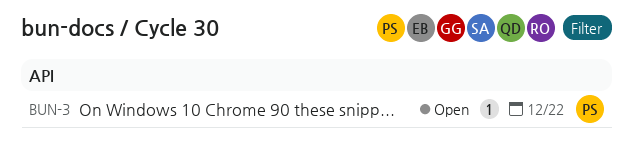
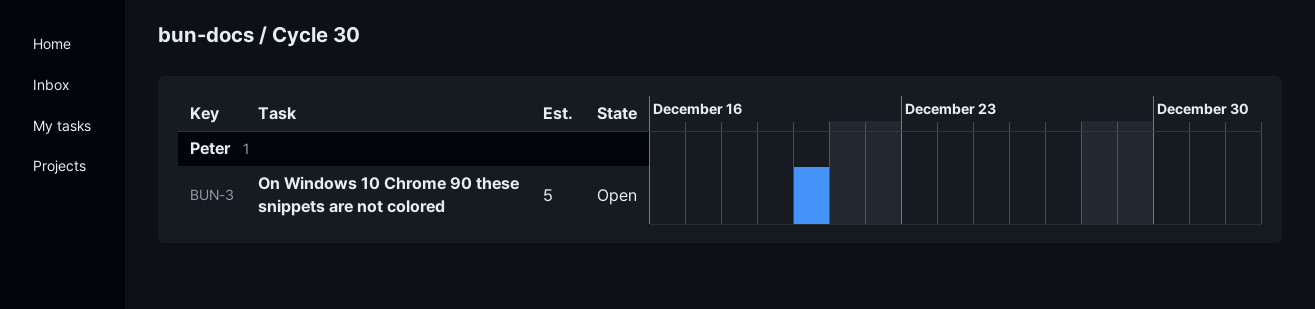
BUN-3, estimate: 1 -> 5
BUN-3, due: Dec 22 -> Dec 20

